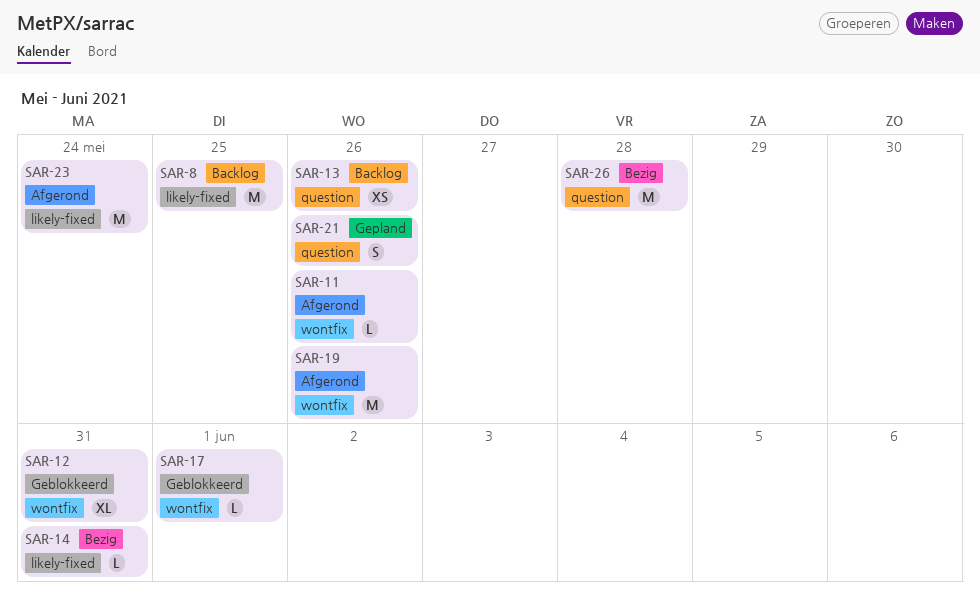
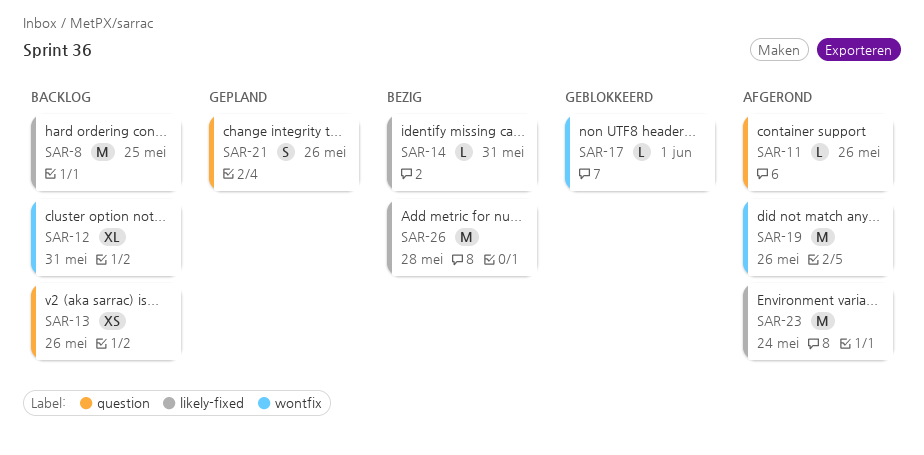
SAR-11, label: wontfix -> question
SAR-12, status: Geblokkeerd -> Backlog
SAR-26, label: question -> likely-fixed

